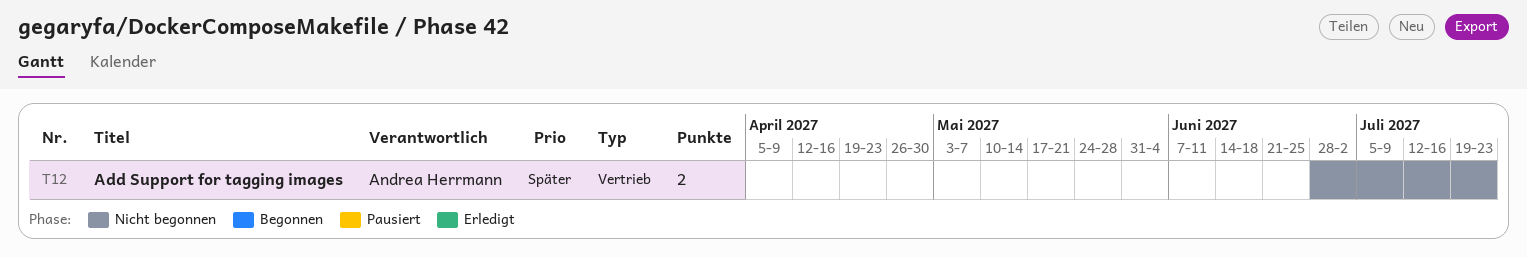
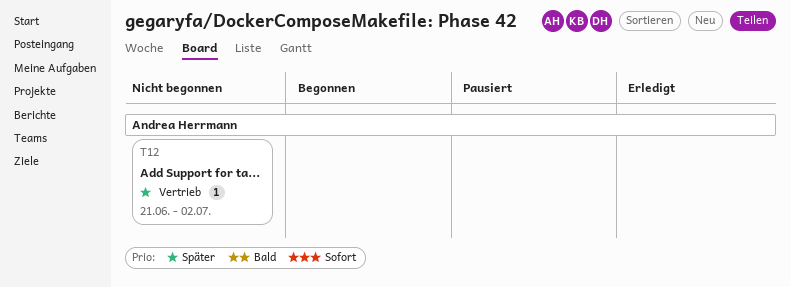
T12, estimate: 2 -> 1
T12, start: Jun 28 -> Jun 21
T12, due: Jul 23 -> Jul 2

